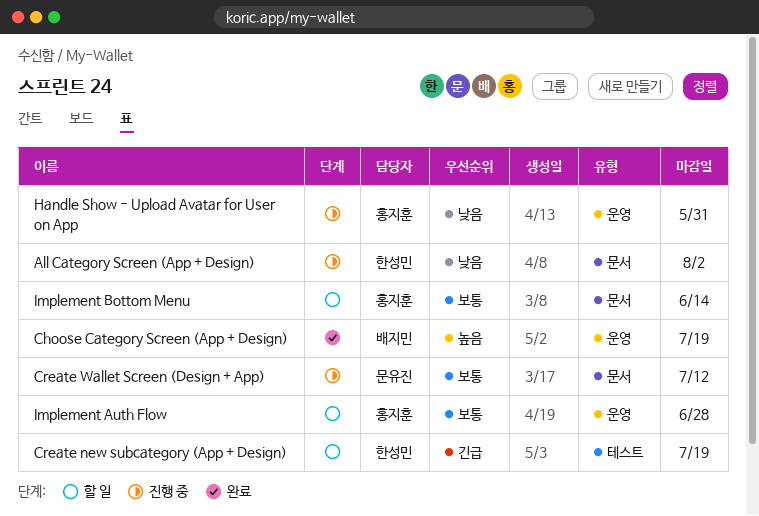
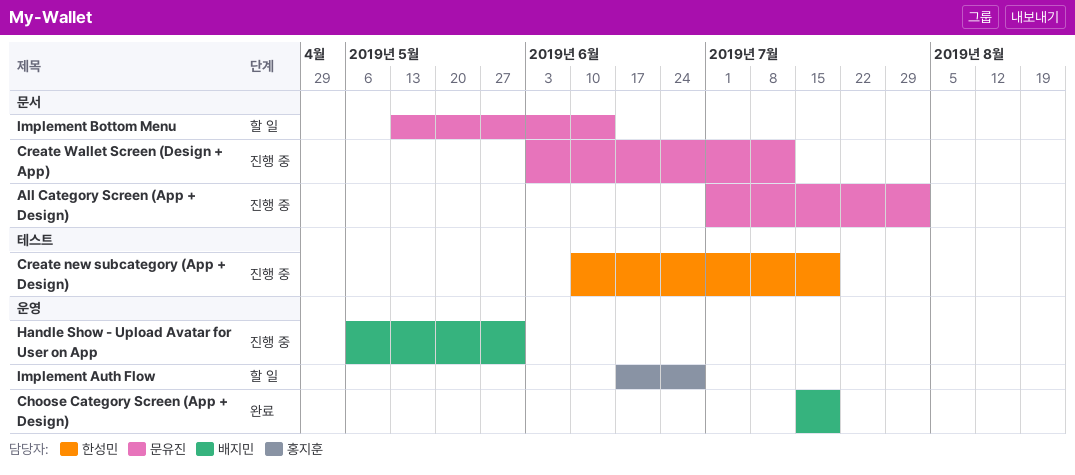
All Category Screen (App + Design), owner: 한성민 -> 문유진
Create new subcategory (App + Design), status: 할 일 -> 진행 중
Handle Show - Upload Avatar for User on App, owner: 홍지훈 -> 배지민
Implement Bottom Menu, owner: 홍지훈 -> 문유진

